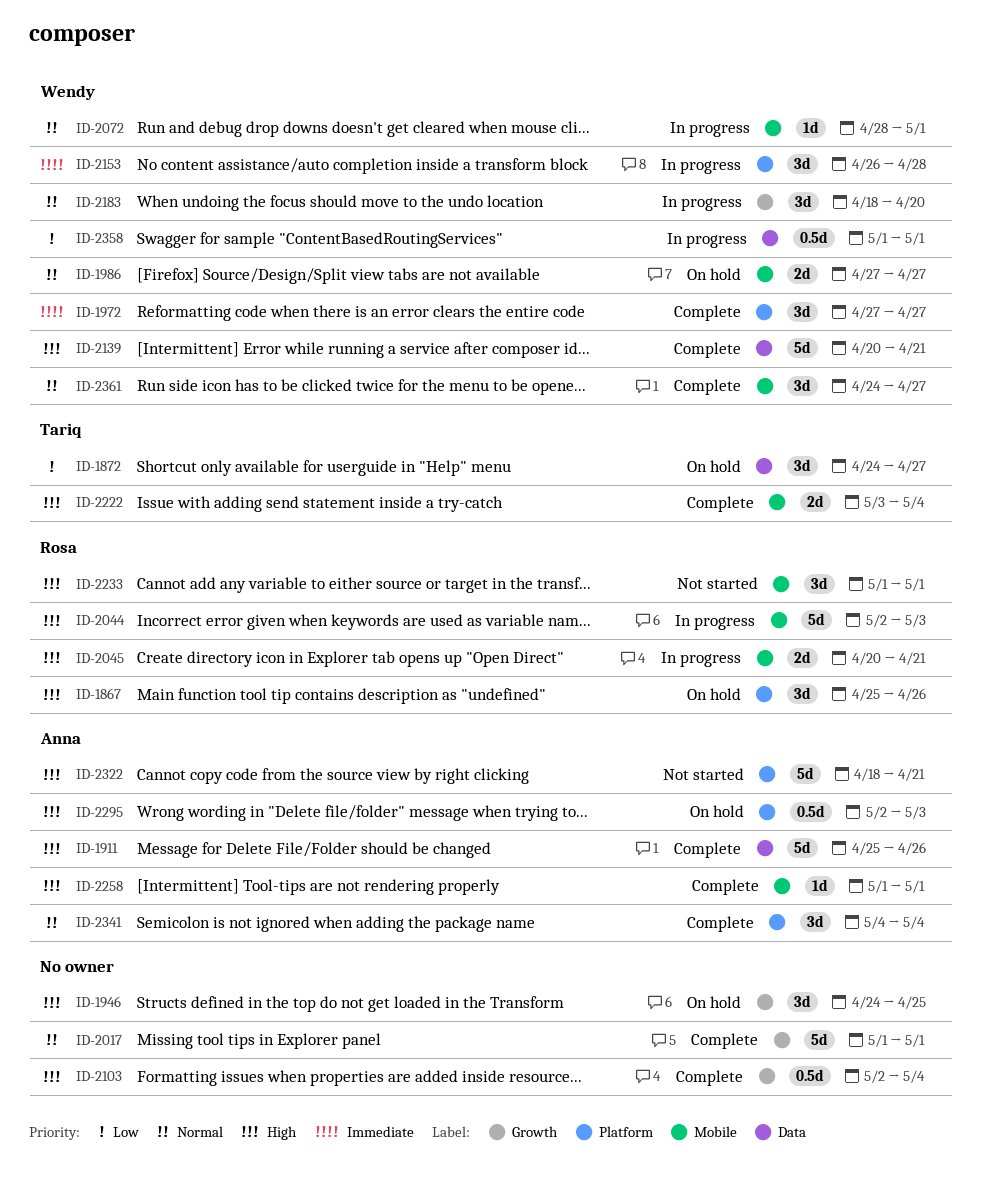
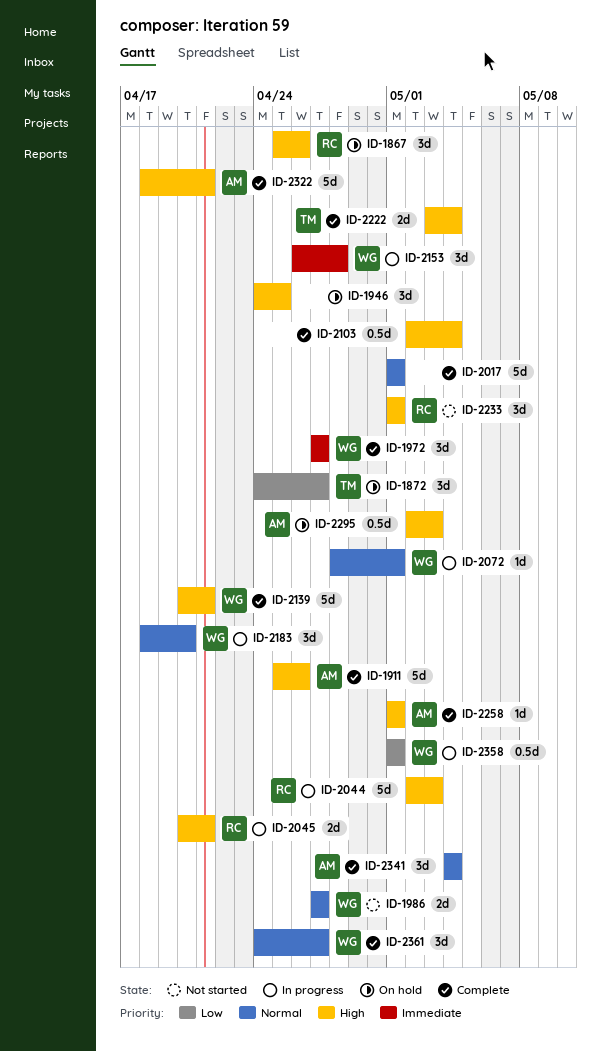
ID-1986, status: On hold -> Not started
ID-2322, status: Not started -> Complete

